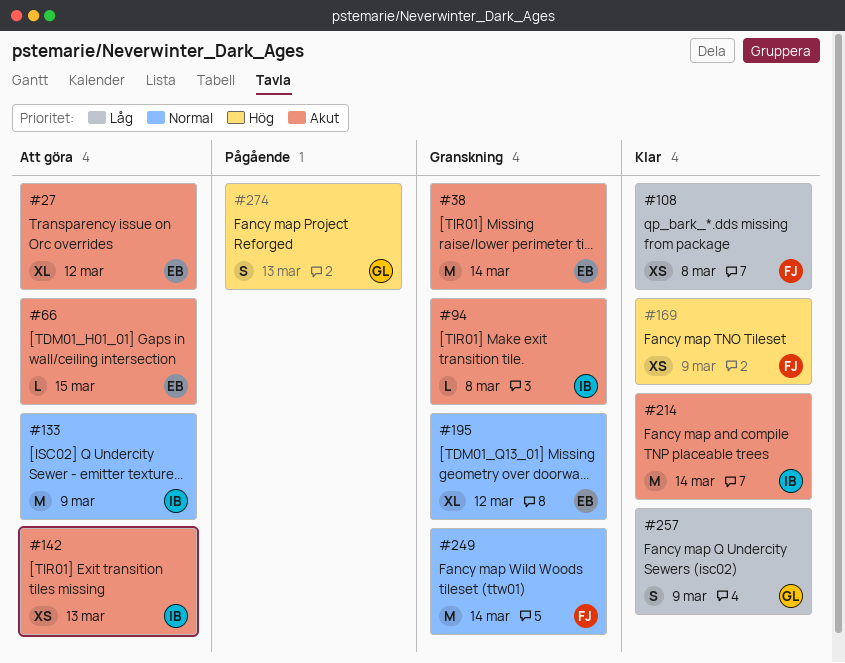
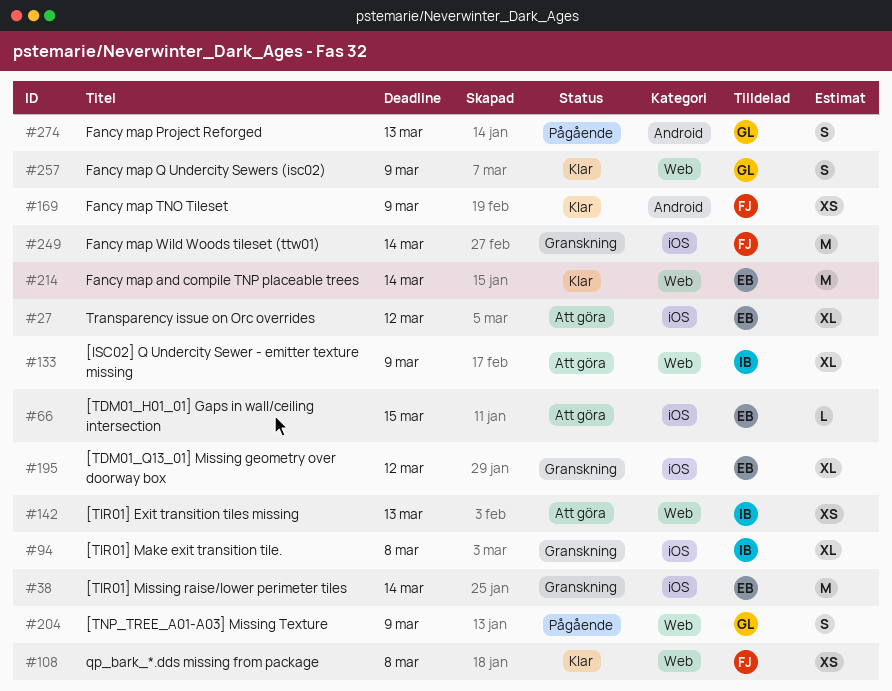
#94, estimate: L -> XL
#133, estimate: M -> XL
#204: none -> present
#214, owner: IB -> EB

